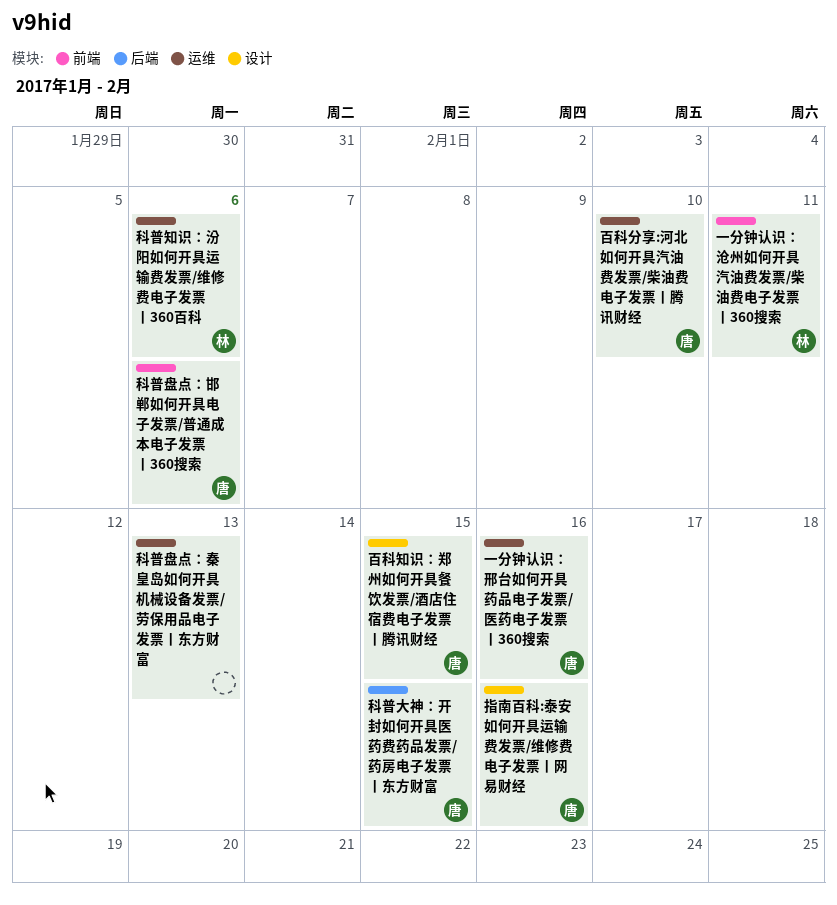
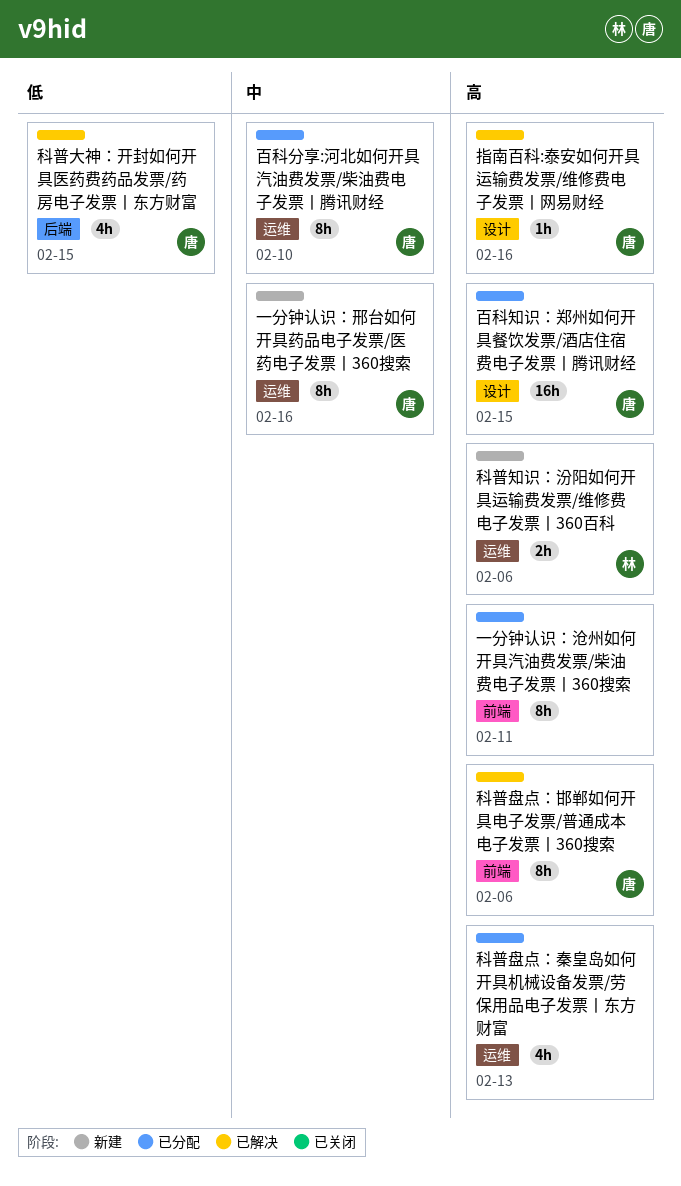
一分钟认识：沧州如何开具汽油费发票/柴油费电子发票丨360搜索, owner: 林 -> none

